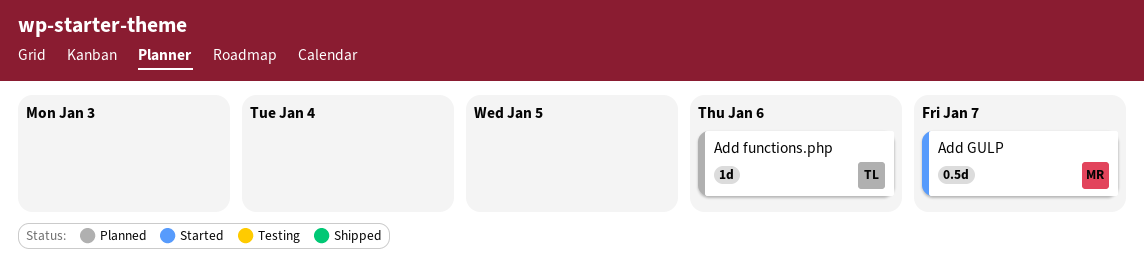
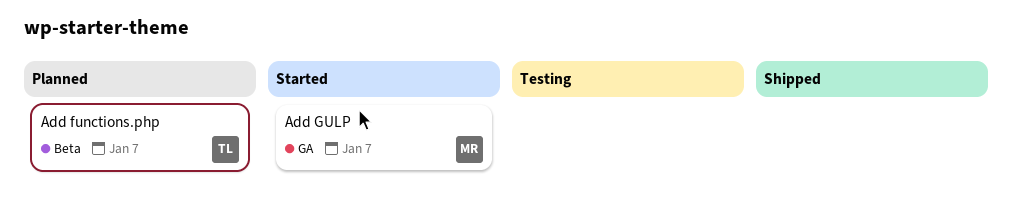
Add functions.php, due: Jan 6 -> Jan 7

